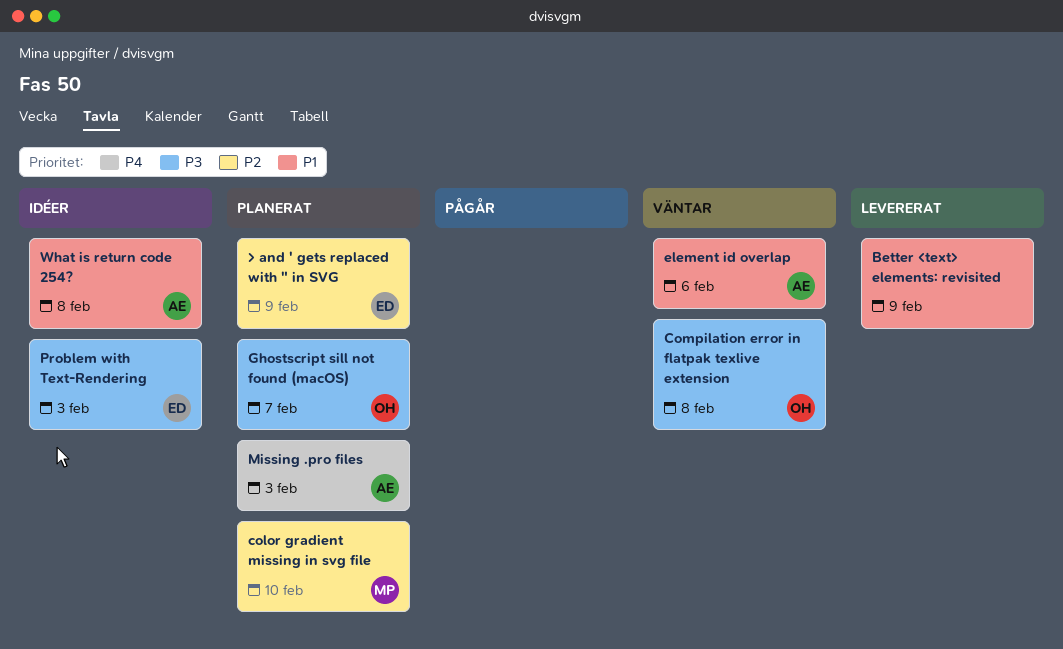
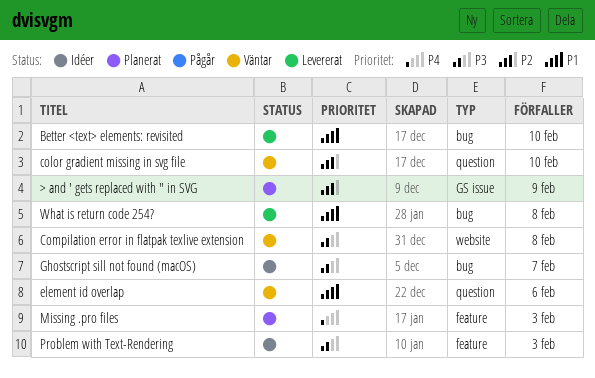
Better <text> elements: revisited, due: Feb 9 -> Feb 10
color gradient missing in svg file, status: Planerat -> Väntar
Ghostscript sill not found (macOS), status: Planerat -> Idéer
What is return code 254?, status: Idéer -> Levererat

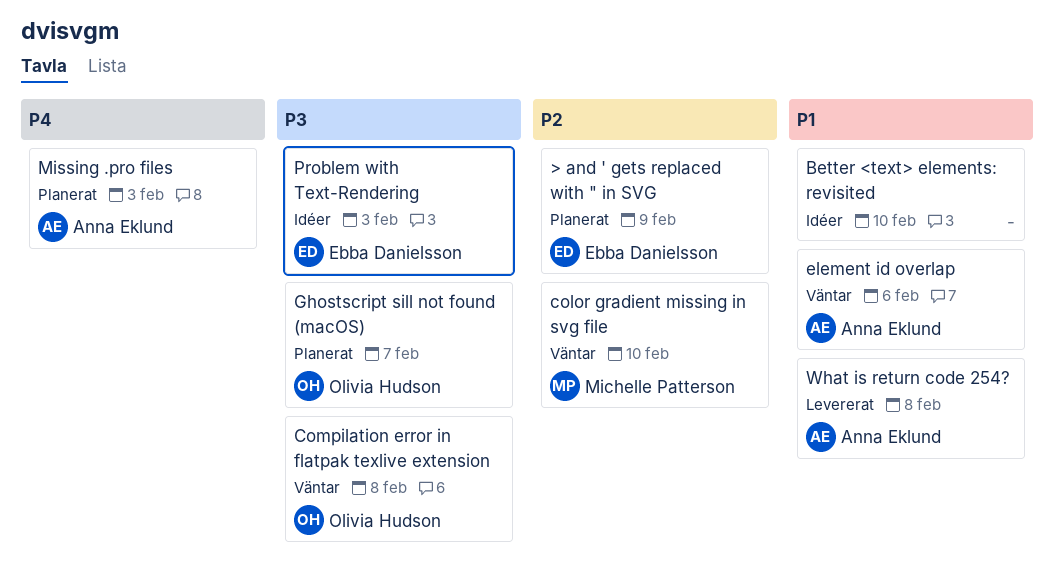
Better <text> elements: revisited, status: Levererat -> Idéer
Ghostscript sill not found (macOS), status: Idéer -> Planerat

